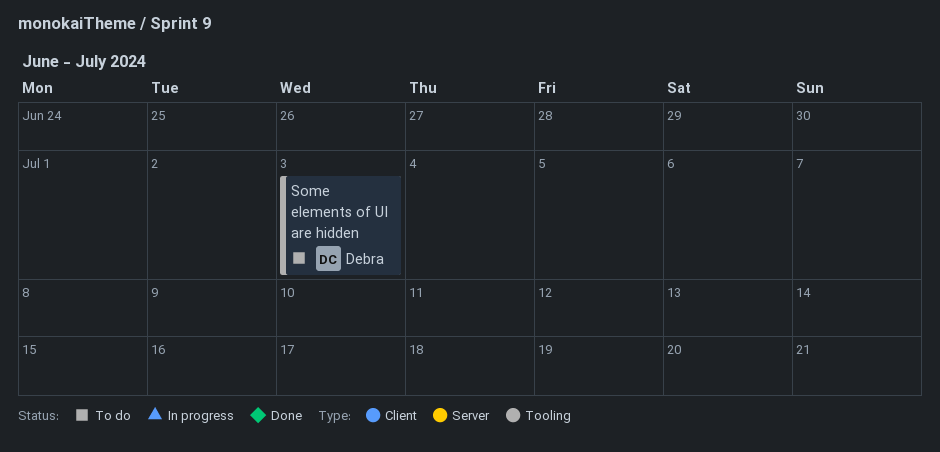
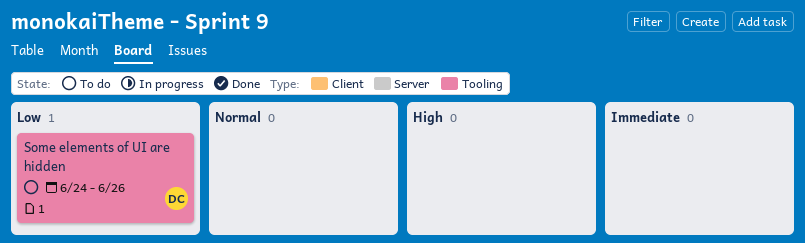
Some elements of UI are hidden, due: Jul 3 -> Jun 26

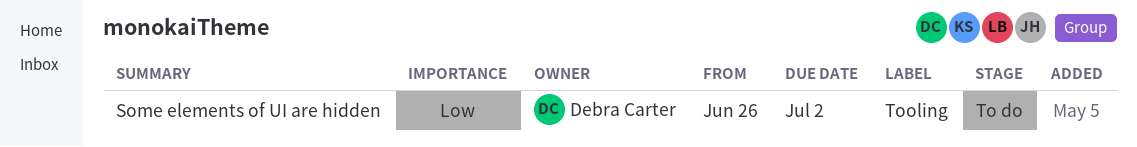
Some elements of UI are hidden, start: Jun 24 -> Jun 26
Some elements of UI are hidden, due: Jun 26 -> Jul 2

